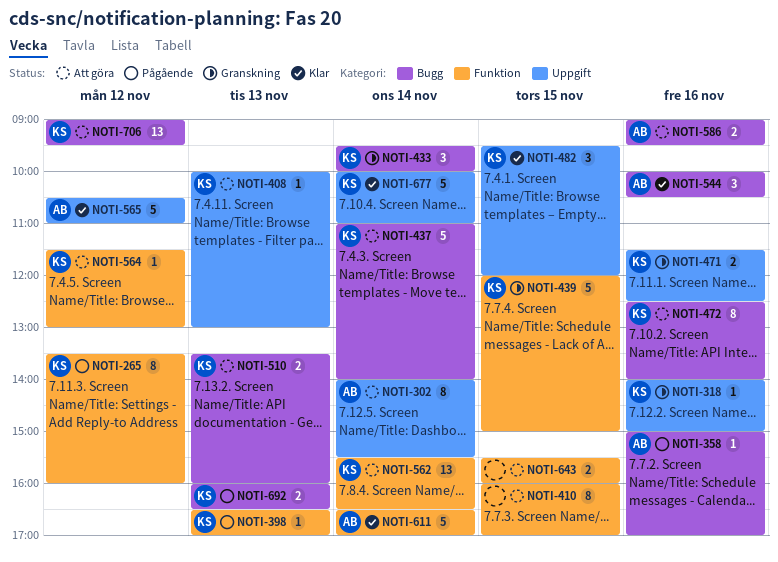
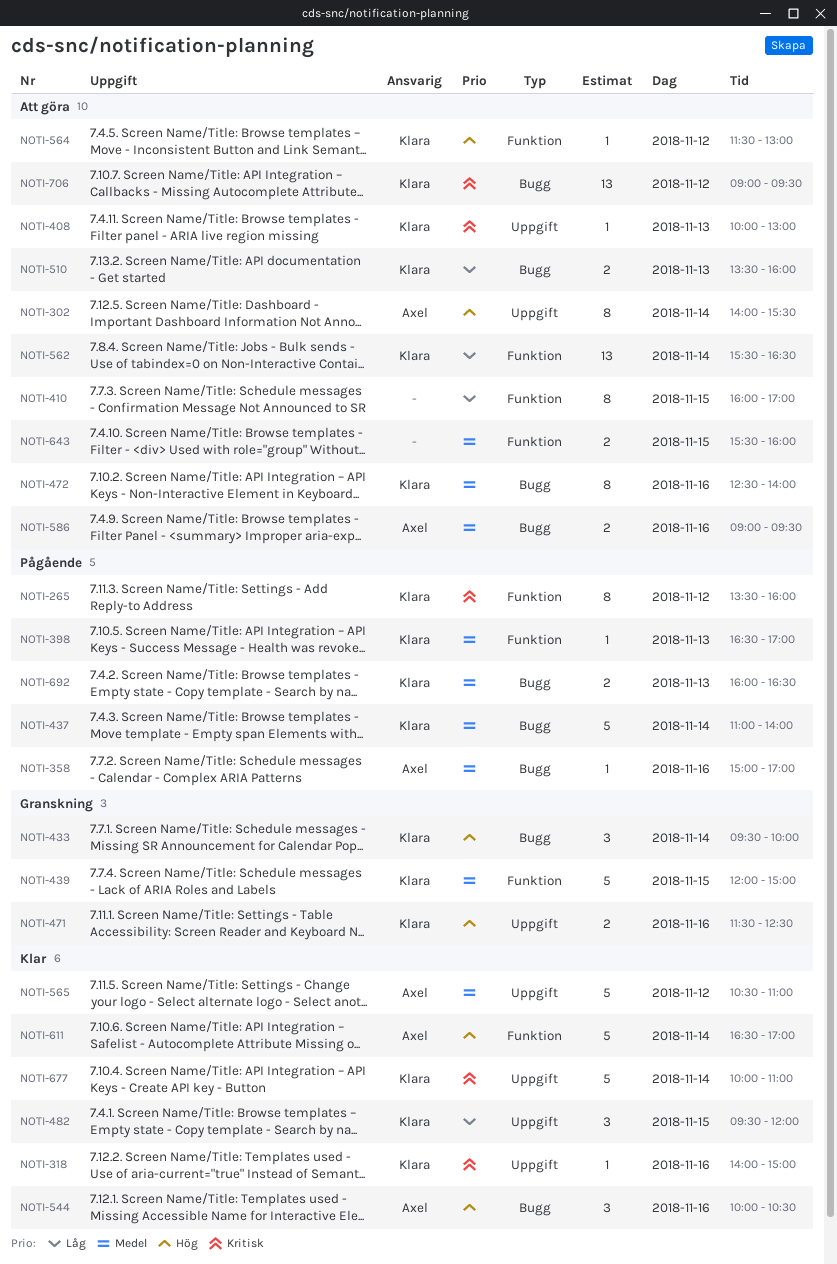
NOTI-318, status: Granskning -> Klar
NOTI-437, status: Att göra -> Pågående

